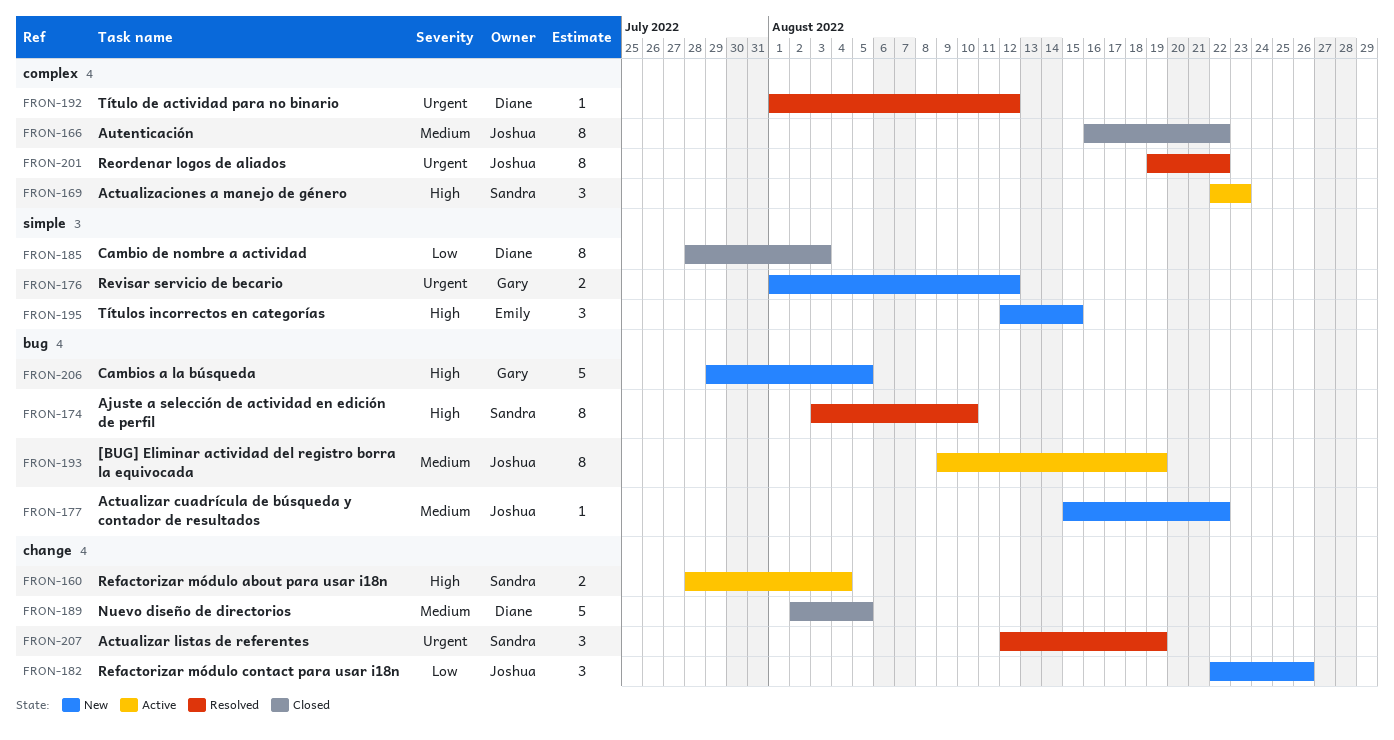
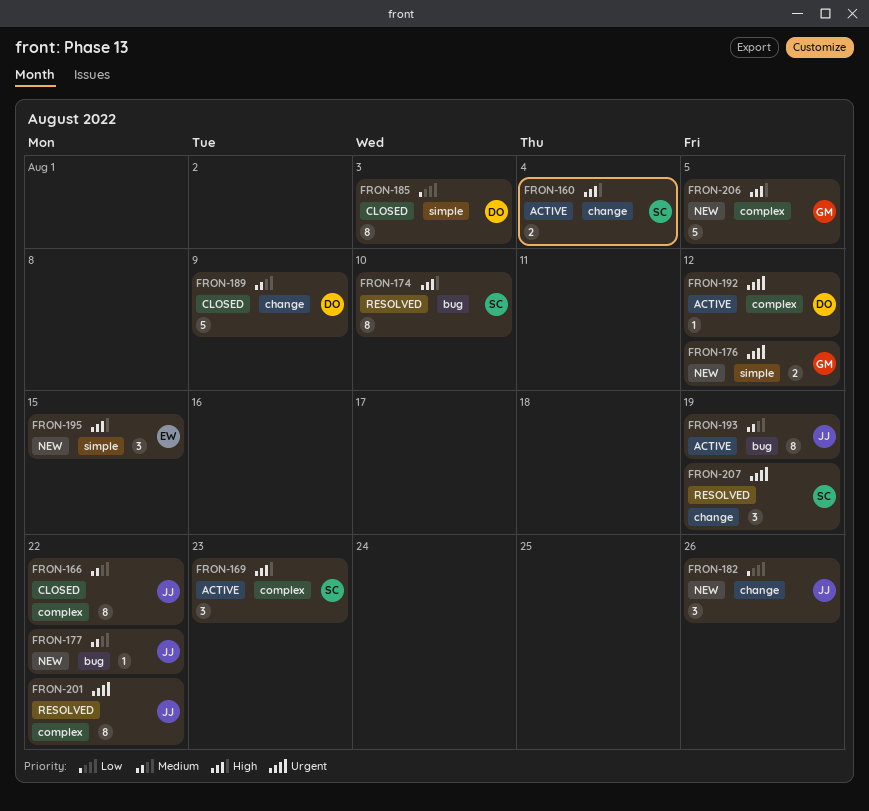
FRON-189, due: Aug 5 -> Aug 9
FRON-192, status: Resolved -> Active
FRON-206, label: bug -> complex

